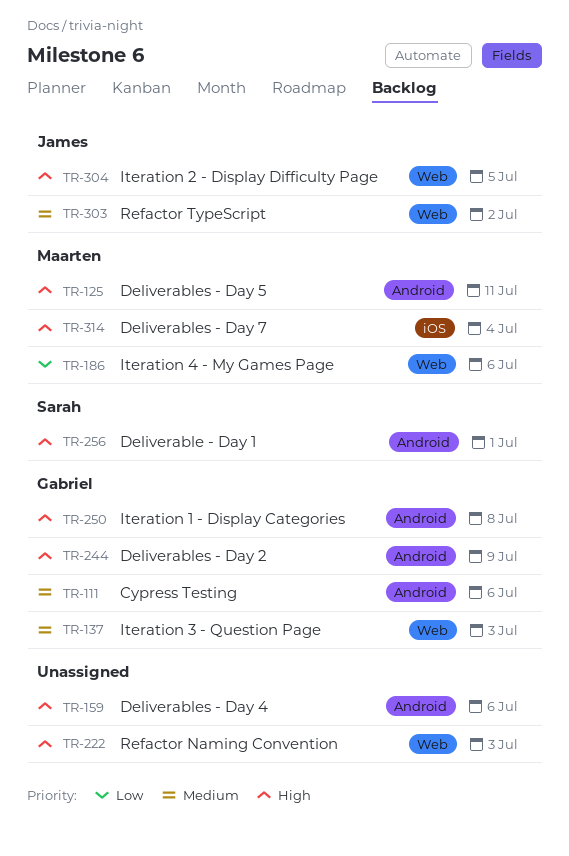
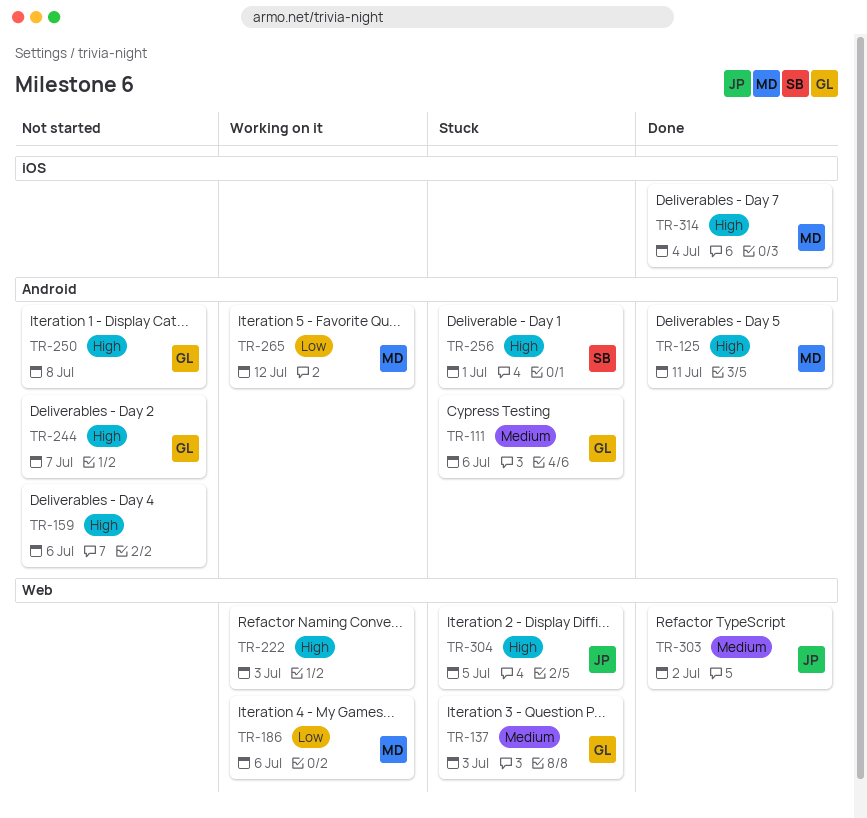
TR-244, due: Jul 9 -> Jul 7
TR-265: none -> present

